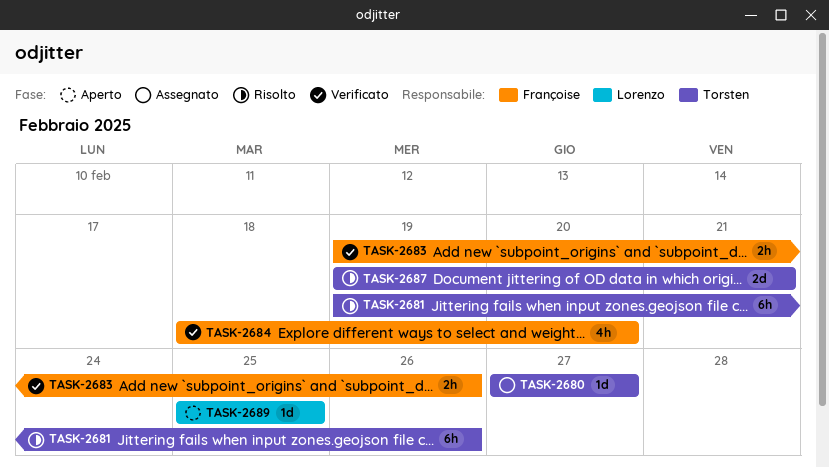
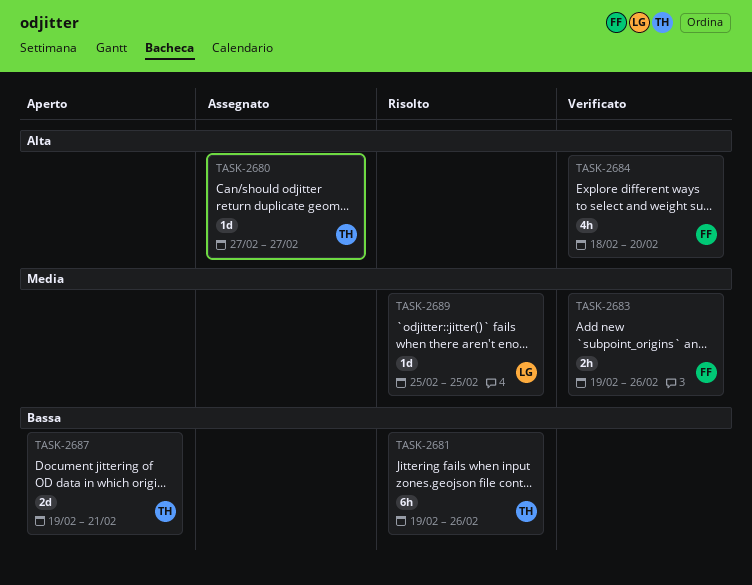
TASK-2687, status: Risolto -> Aperto
TASK-2689, status: Aperto -> Risolto

